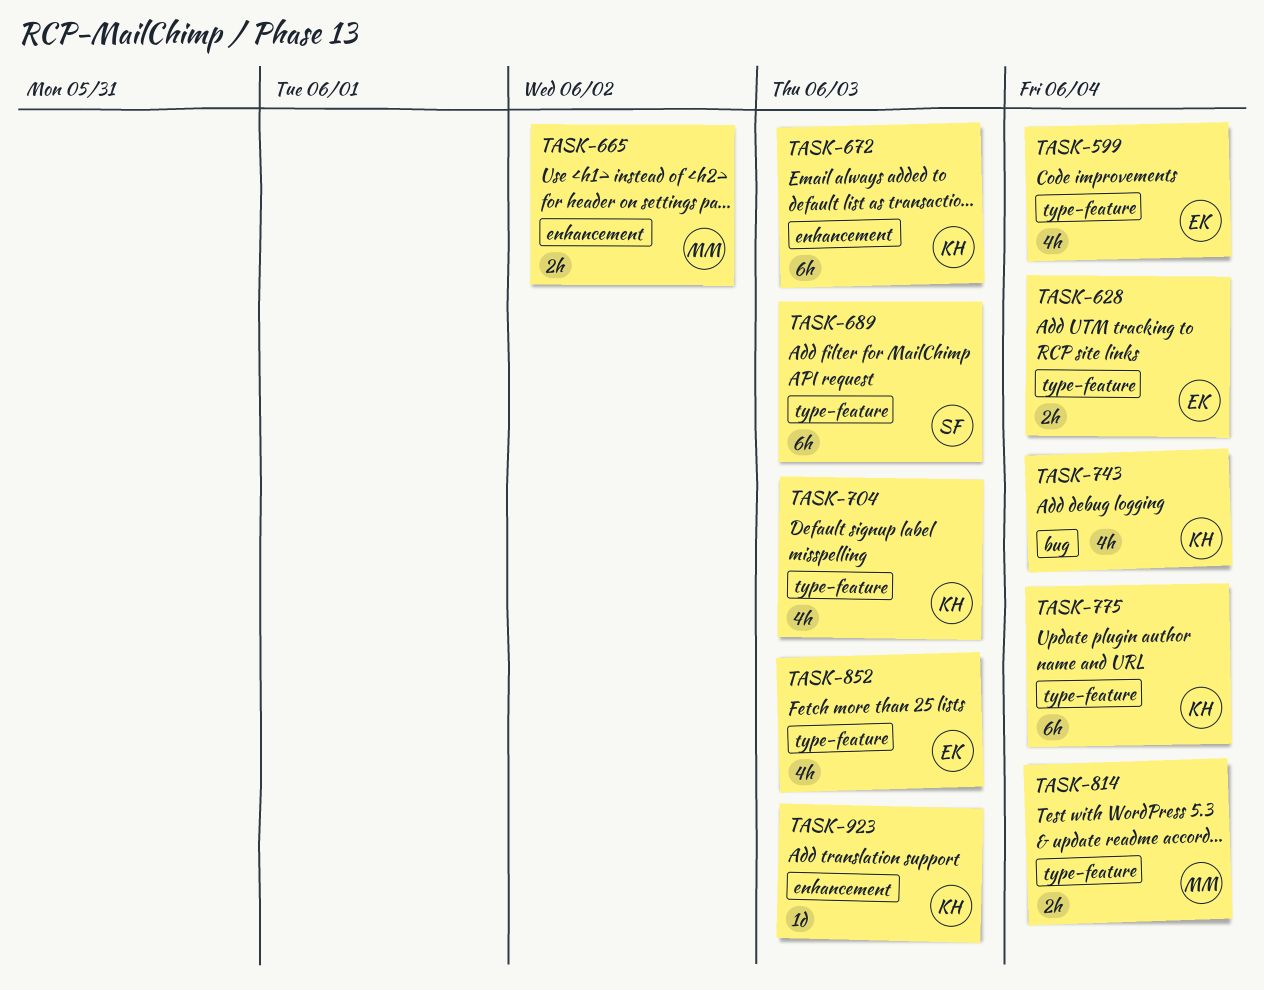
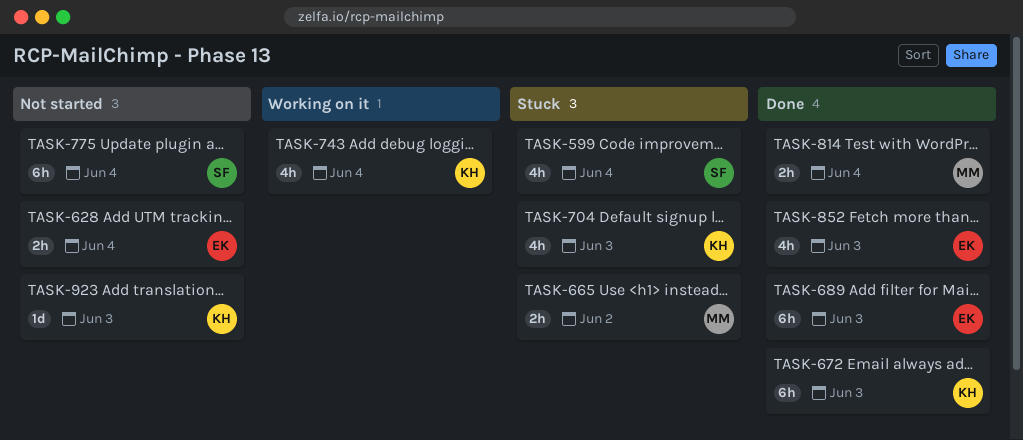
TASK-599, owner: EK -> SF
TASK-689, owner: SF -> EK
TASK-775, owner: KH -> SF

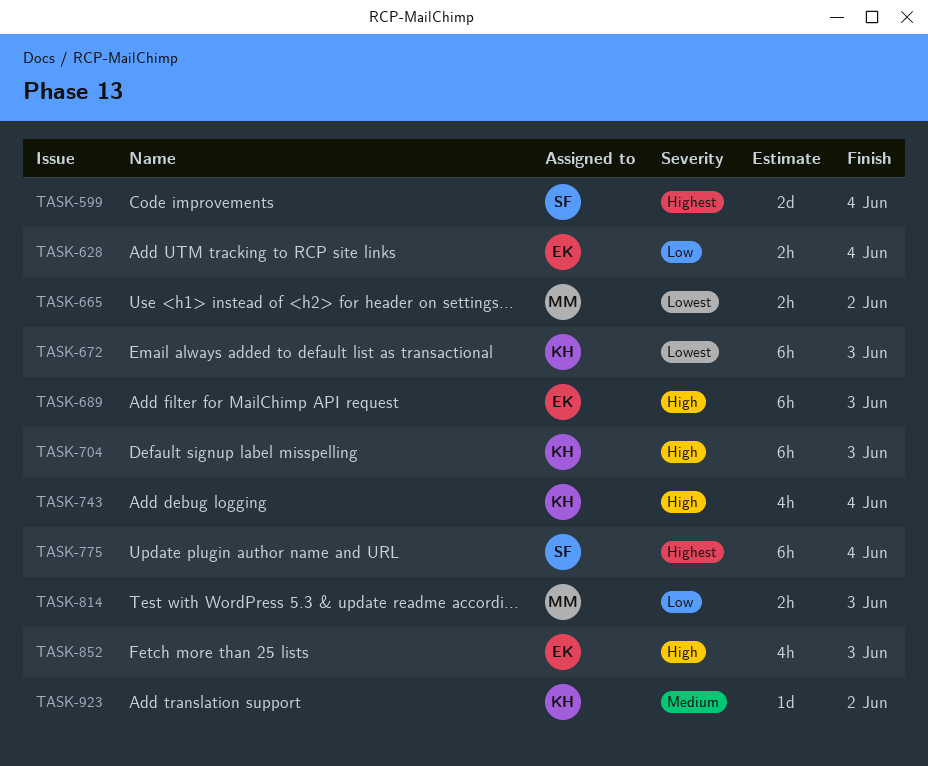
TASK-599, estimate: 4h -> 2d
TASK-704, estimate: 4h -> 6h
TASK-814, due: Jun 4 -> Jun 3
TASK-923, due: Jun 3 -> Jun 2

